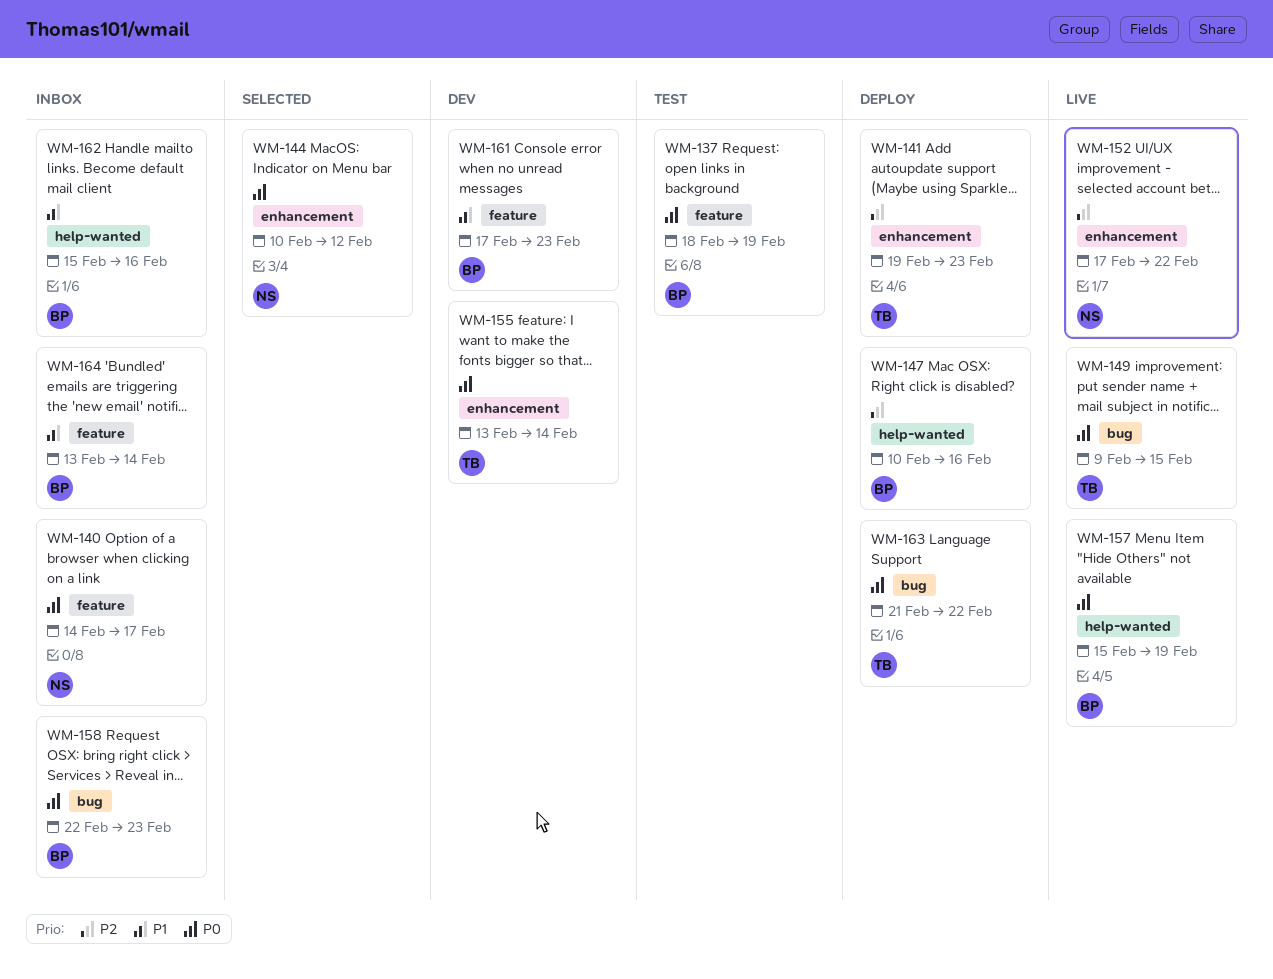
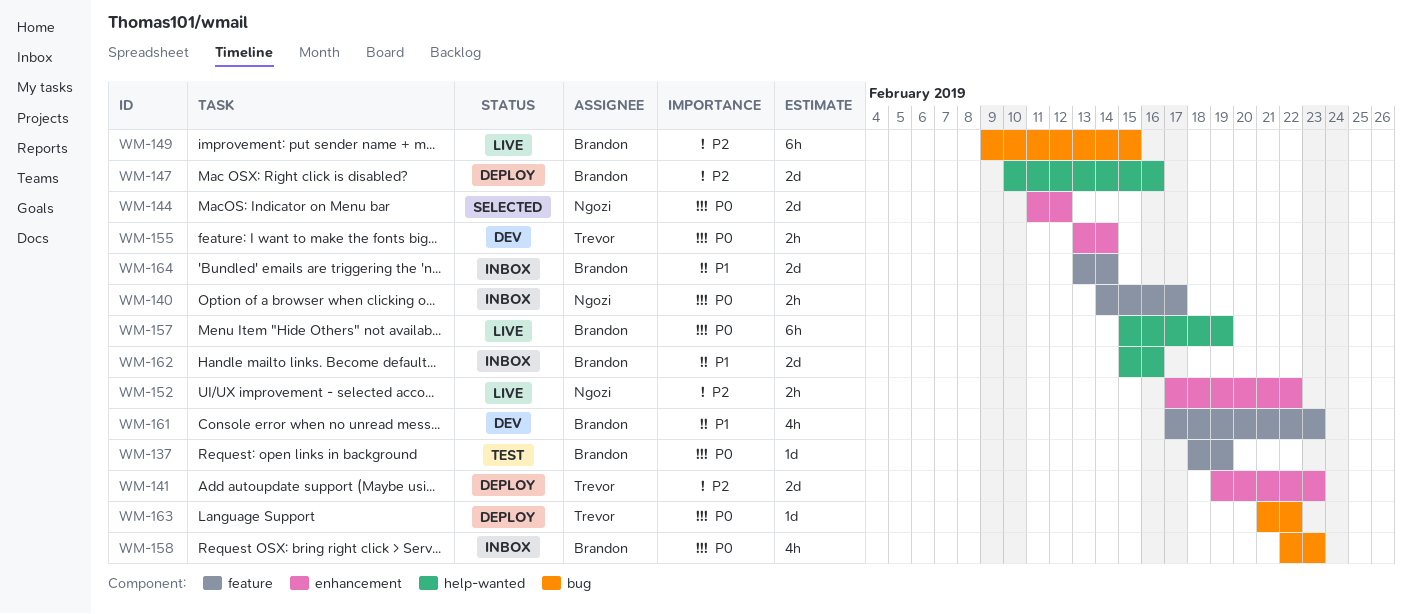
WM-144, start: Feb 10 -> Feb 11
WM-149, owner: Trevor -> Brandon
WM-149, priority: P0 -> P2

